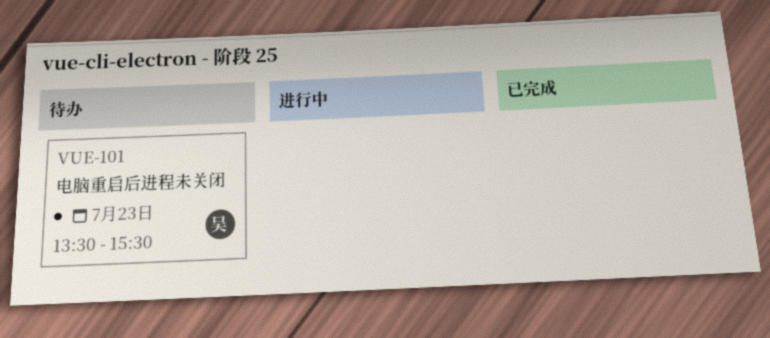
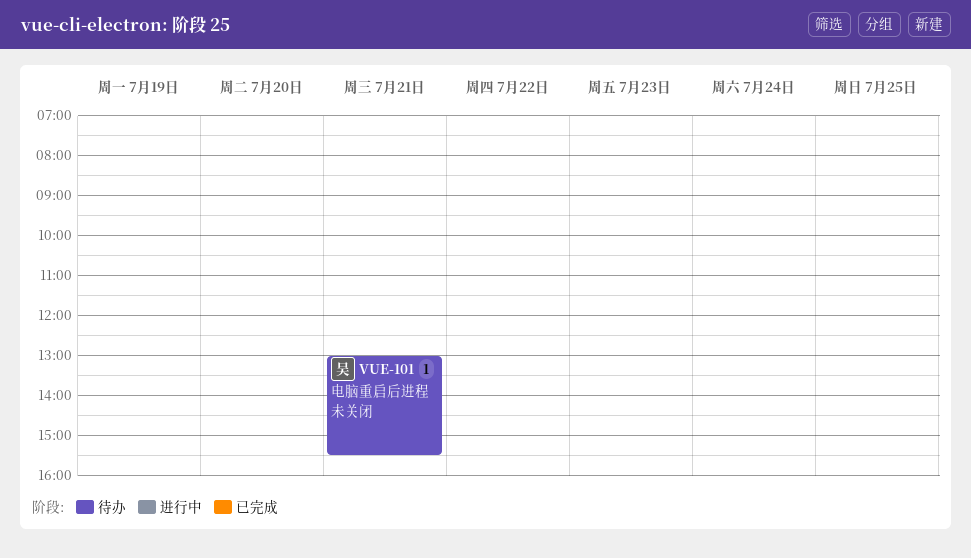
VUE-101, day: Jul 23 -> Jul 21
VUE-101, begins: 13:30 -> 13:00

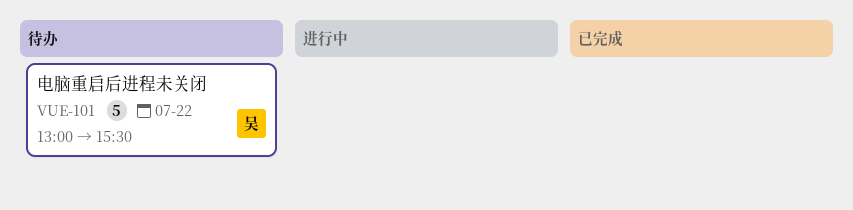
VUE-101, estimate: 1 -> 5
VUE-101, day: Jul 21 -> Jul 22

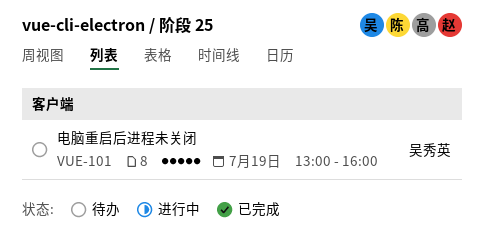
VUE-101, day: Jul 22 -> Jul 19
VUE-101, ends: 15:30 -> 16:00

